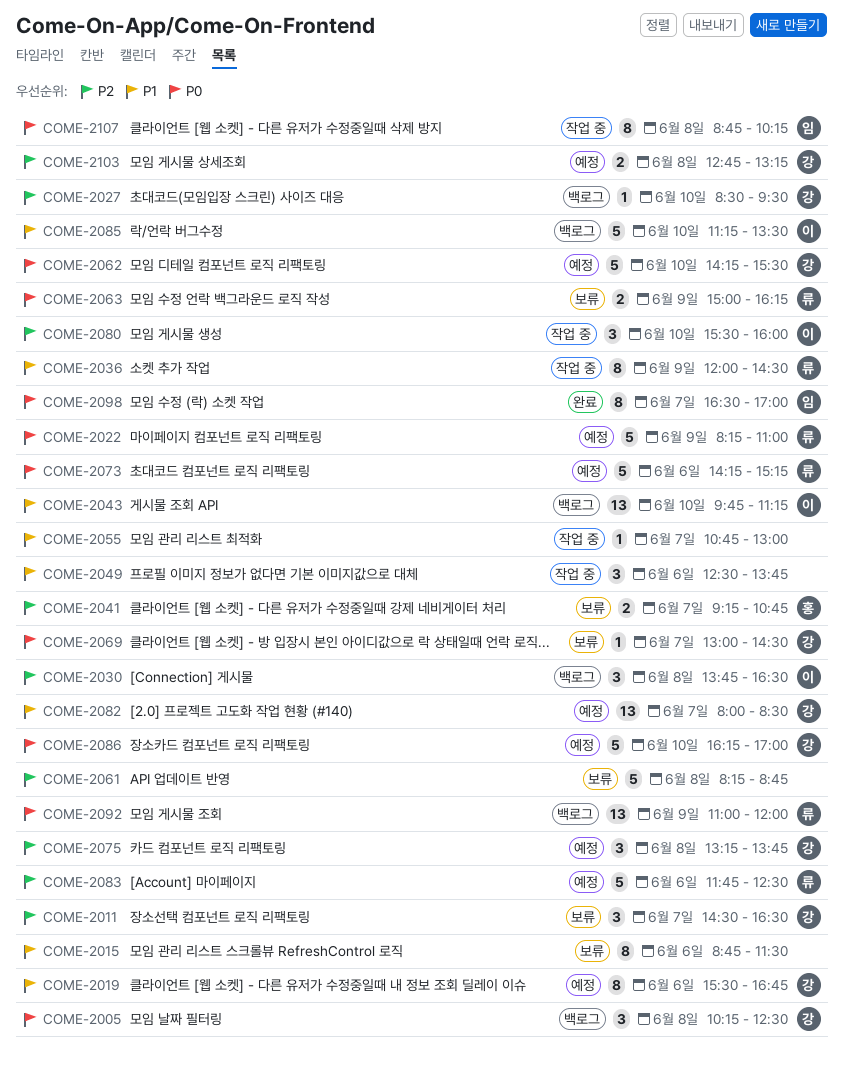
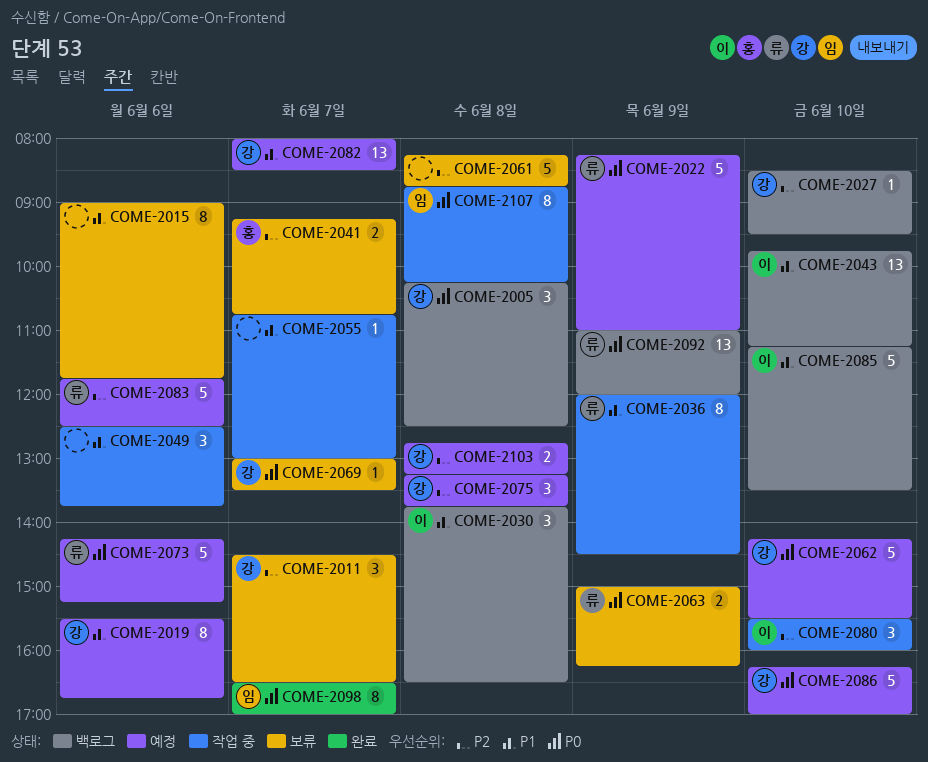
COME-2015, begins: 08:45 -> 09:00
COME-2015, ends: 11:30 -> 11:45
COME-2030, priority: P2 -> P1
COME-2069, ends: 14:30 -> 13:30

